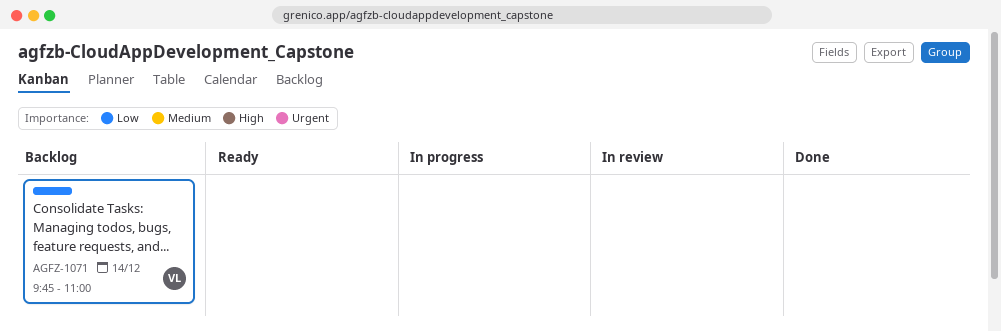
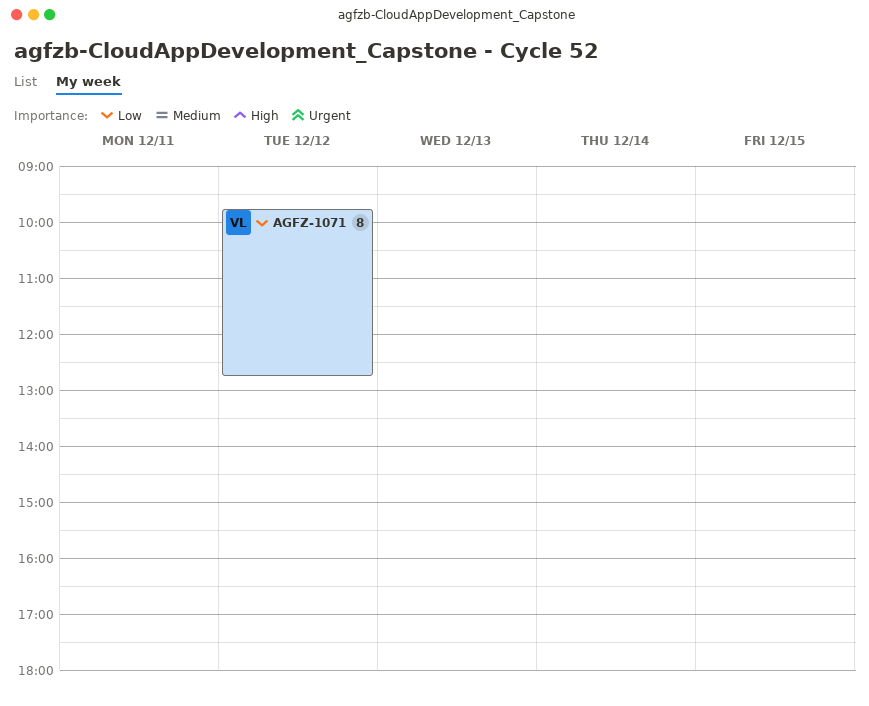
AGFZ-1071, day: Dec 14 -> Dec 12
AGFZ-1071, ends: 11:00 -> 12:45

